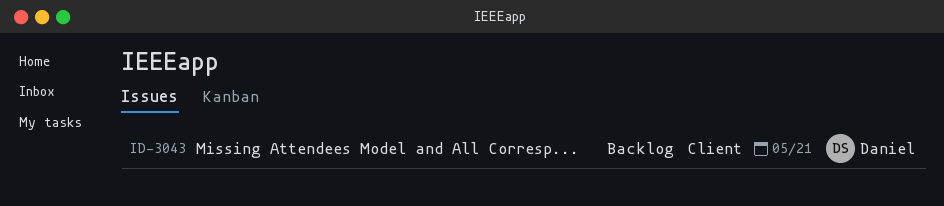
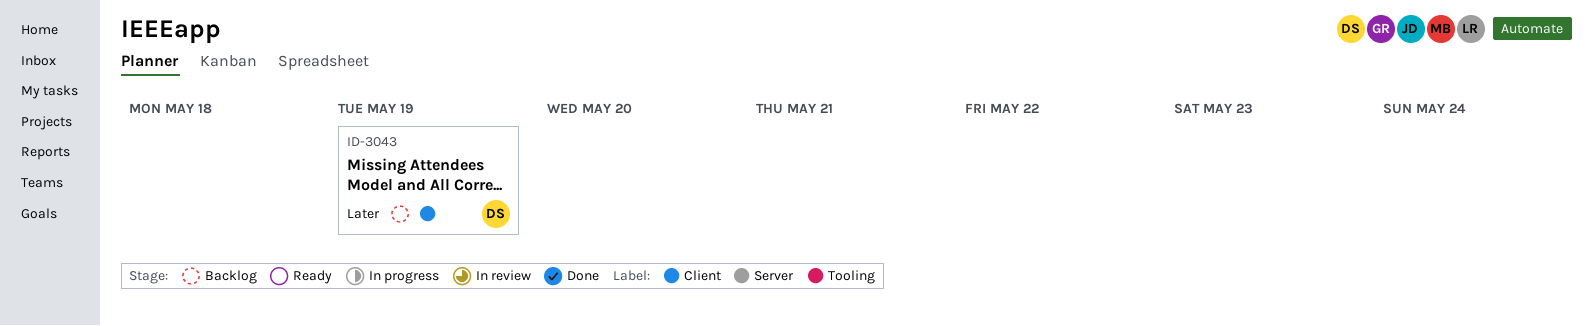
ID-3043, due: May 21 -> May 19

